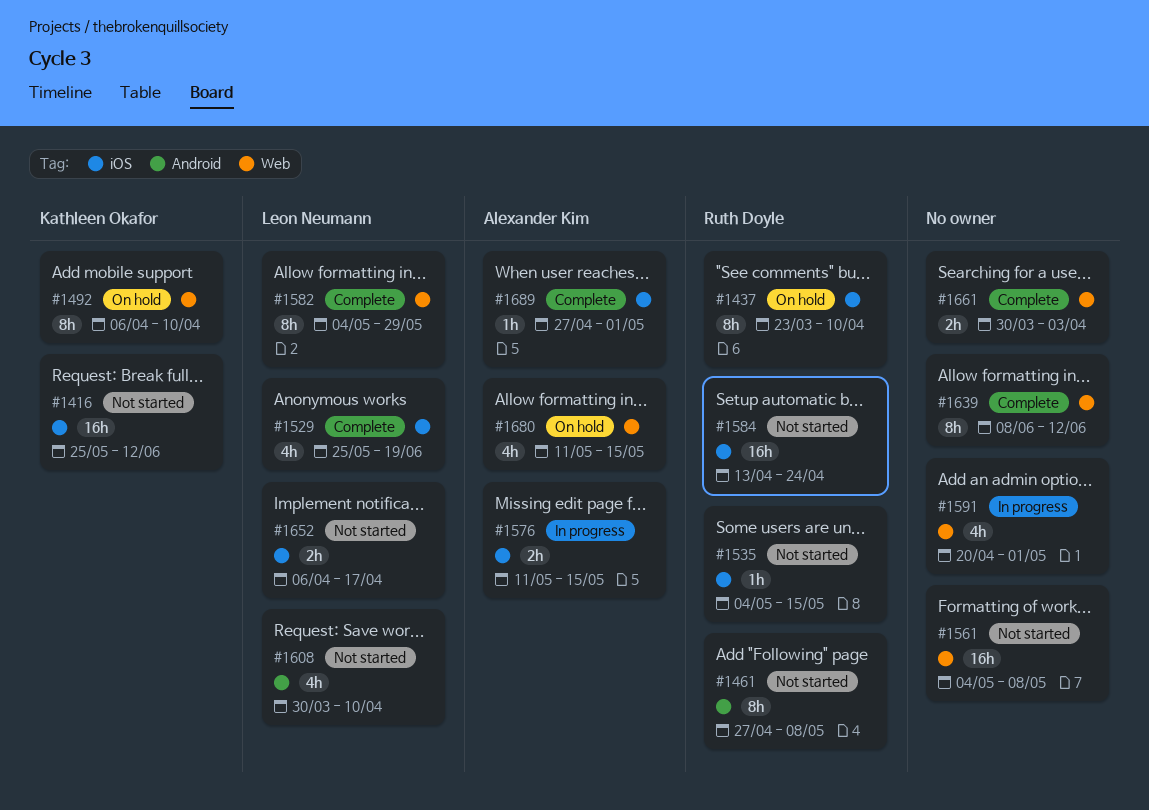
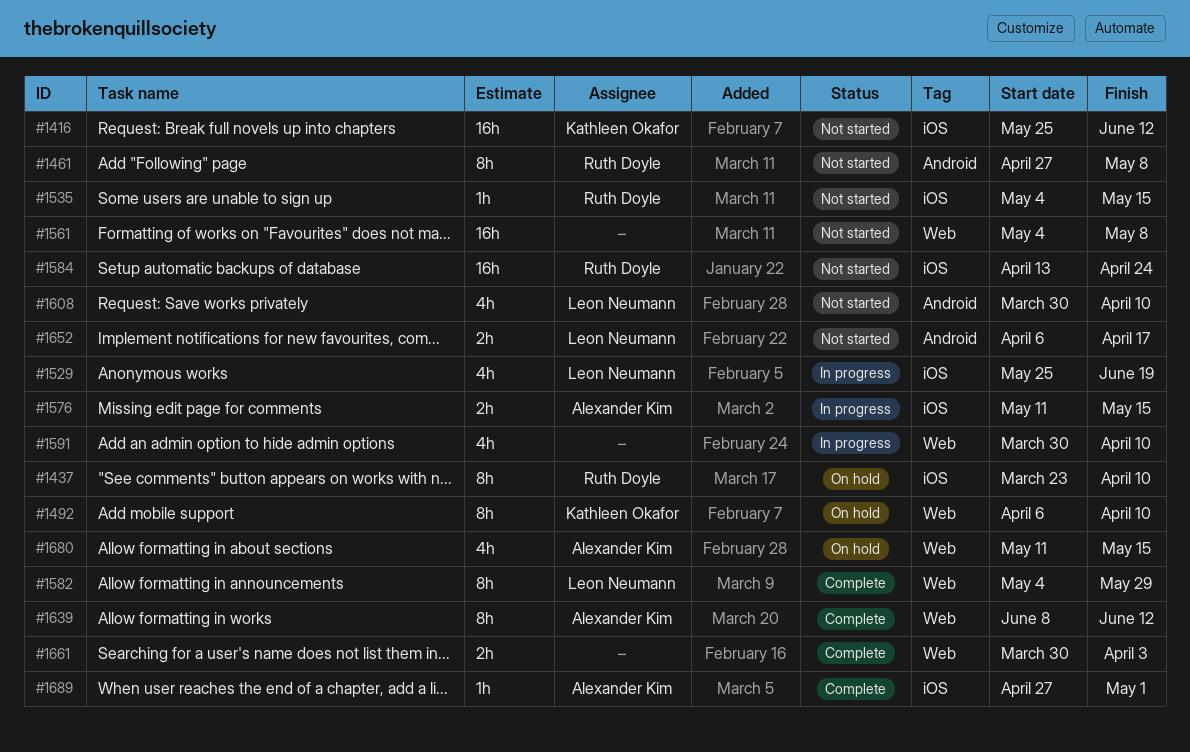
#1529, status: Complete -> In progress
#1591, start: Apr 20 -> Mar 30
#1591, due: May 1 -> Apr 10
#1639, owner: none -> Alexander Kim
#1652, label: iOS -> Android

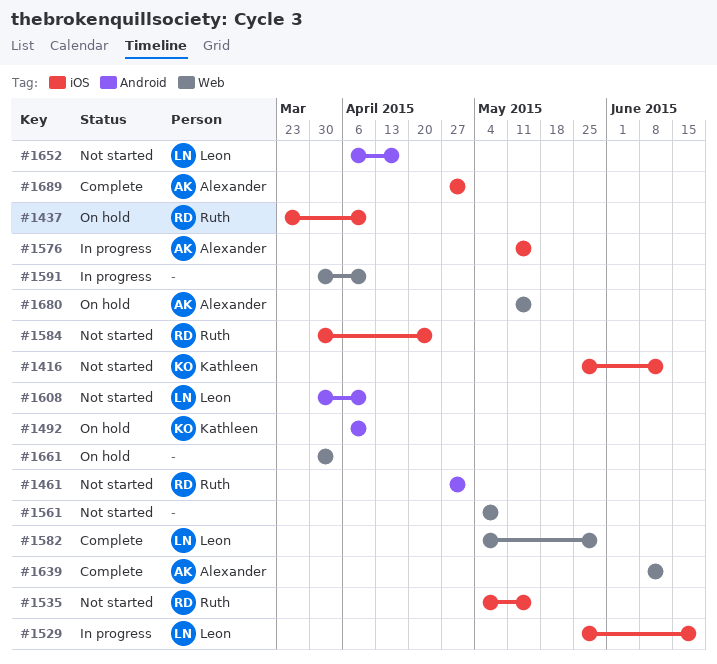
#1461, due: May 8 -> May 1
#1492, label: Web -> Android
#1584, start: Apr 13 -> Mar 30
#1661, status: Complete -> On hold

